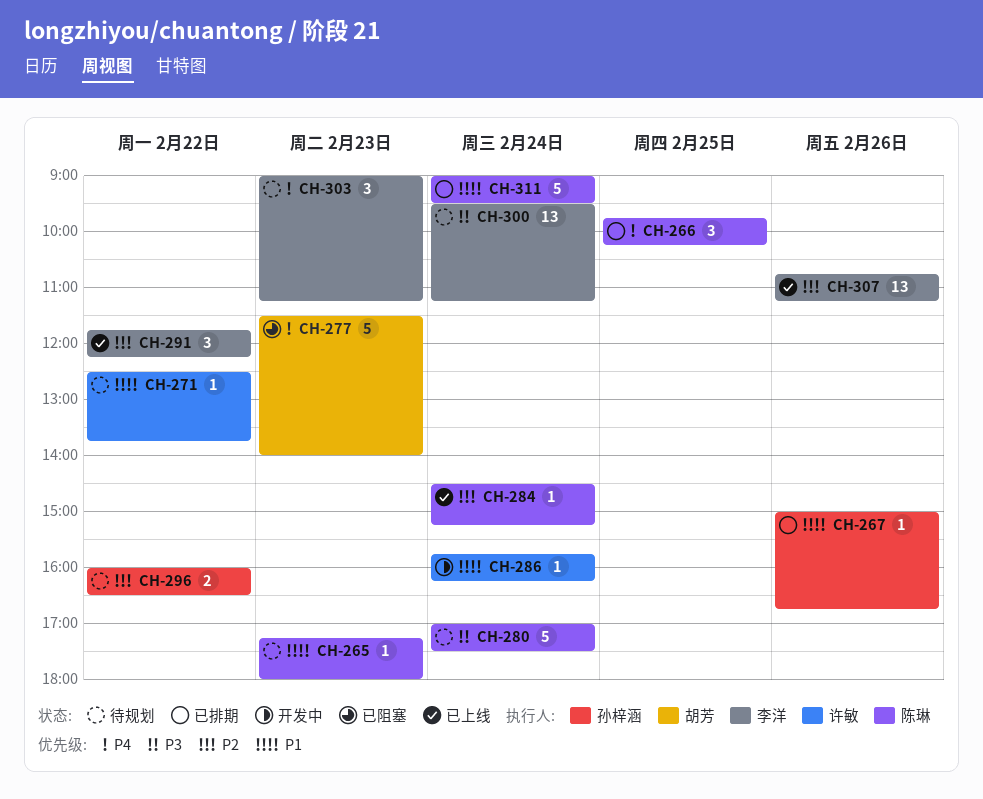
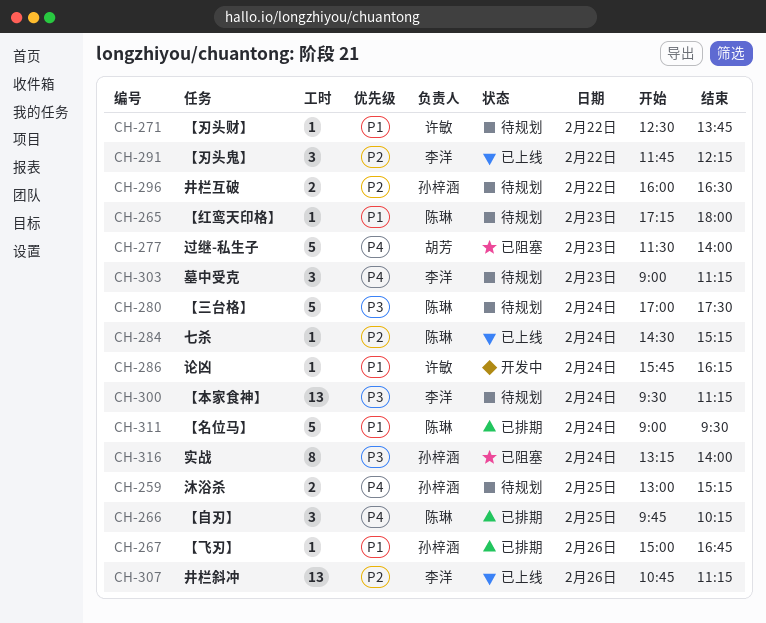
CH-259: none -> present
CH-316: none -> present

